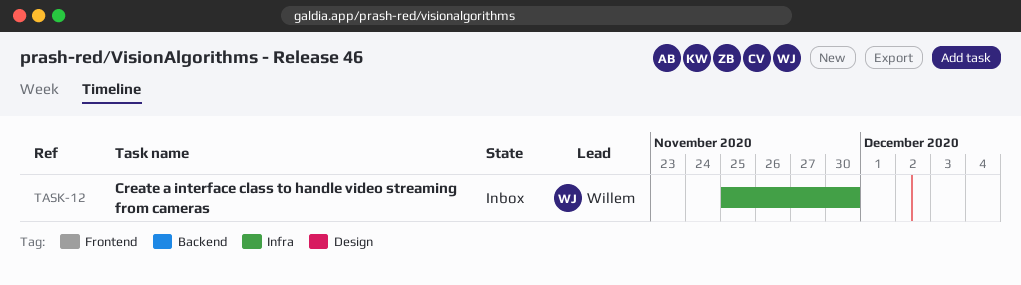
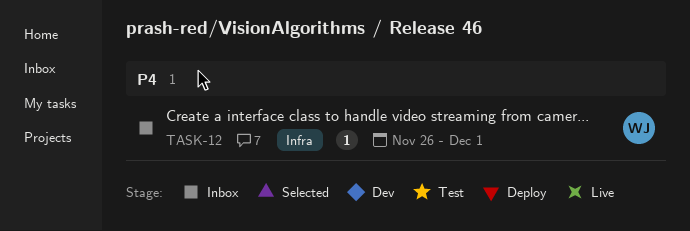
TASK-12, start: Nov 25 -> Nov 26
TASK-12, due: Nov 30 -> Dec 1

